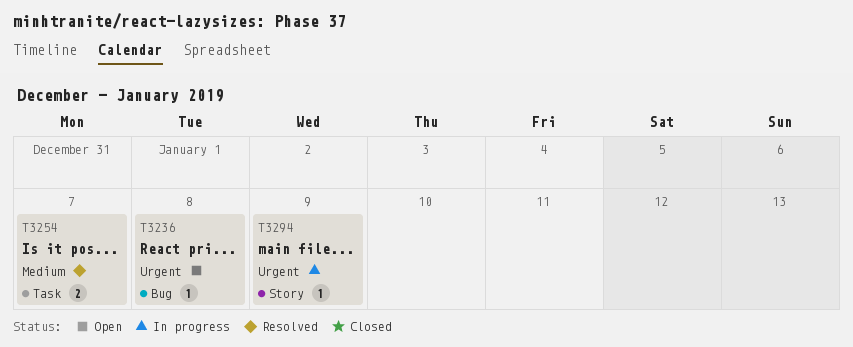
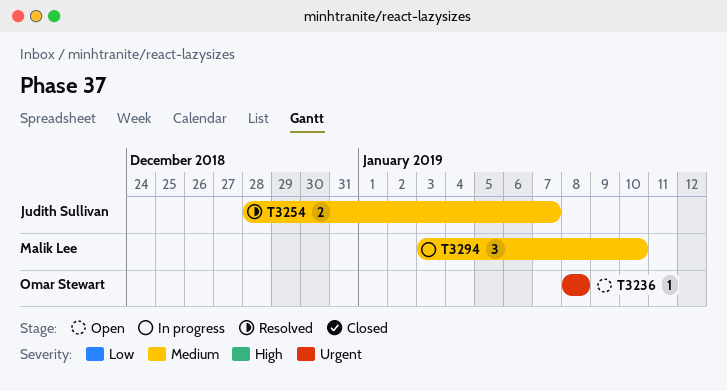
T3294, priority: Urgent -> Medium
T3294, estimate: 1 -> 3
T3294, due: Jan 9 -> Jan 10

